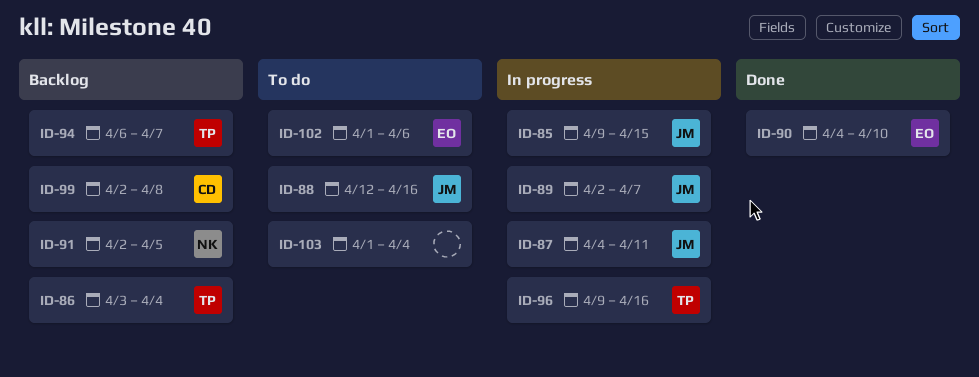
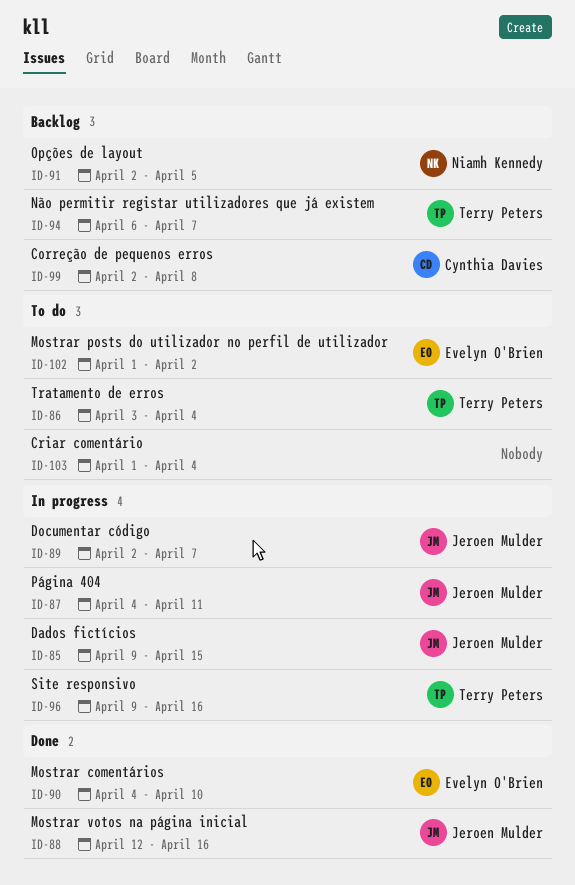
ID-86, status: Backlog -> To do
ID-88, status: To do -> Done
ID-102, due: Apr 6 -> Apr 2

